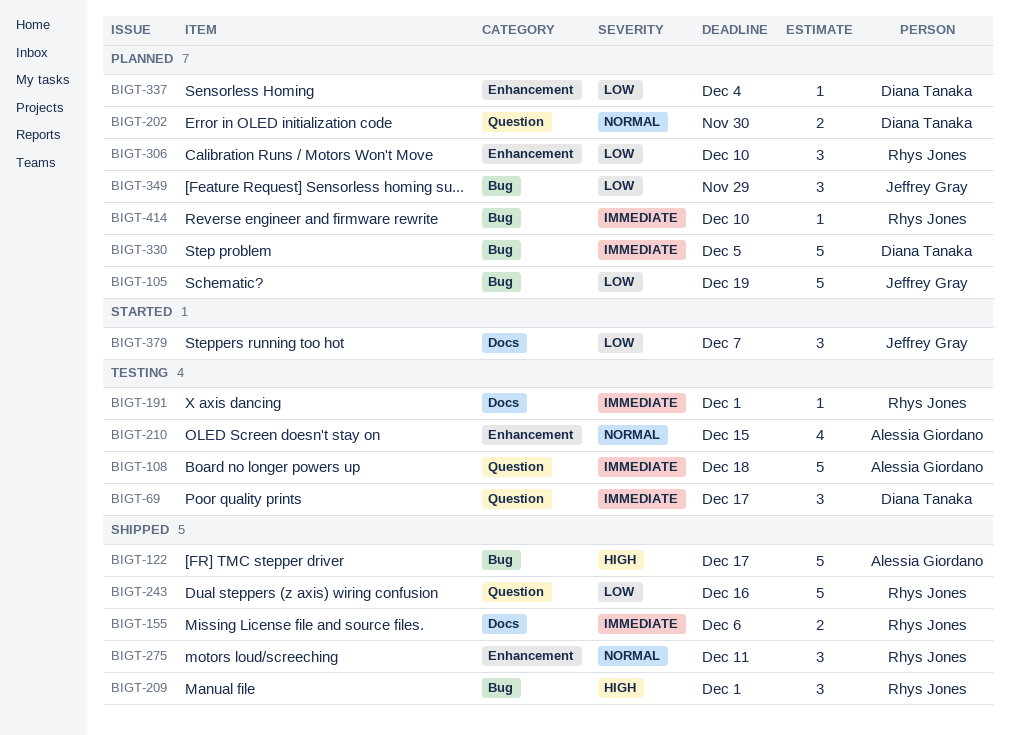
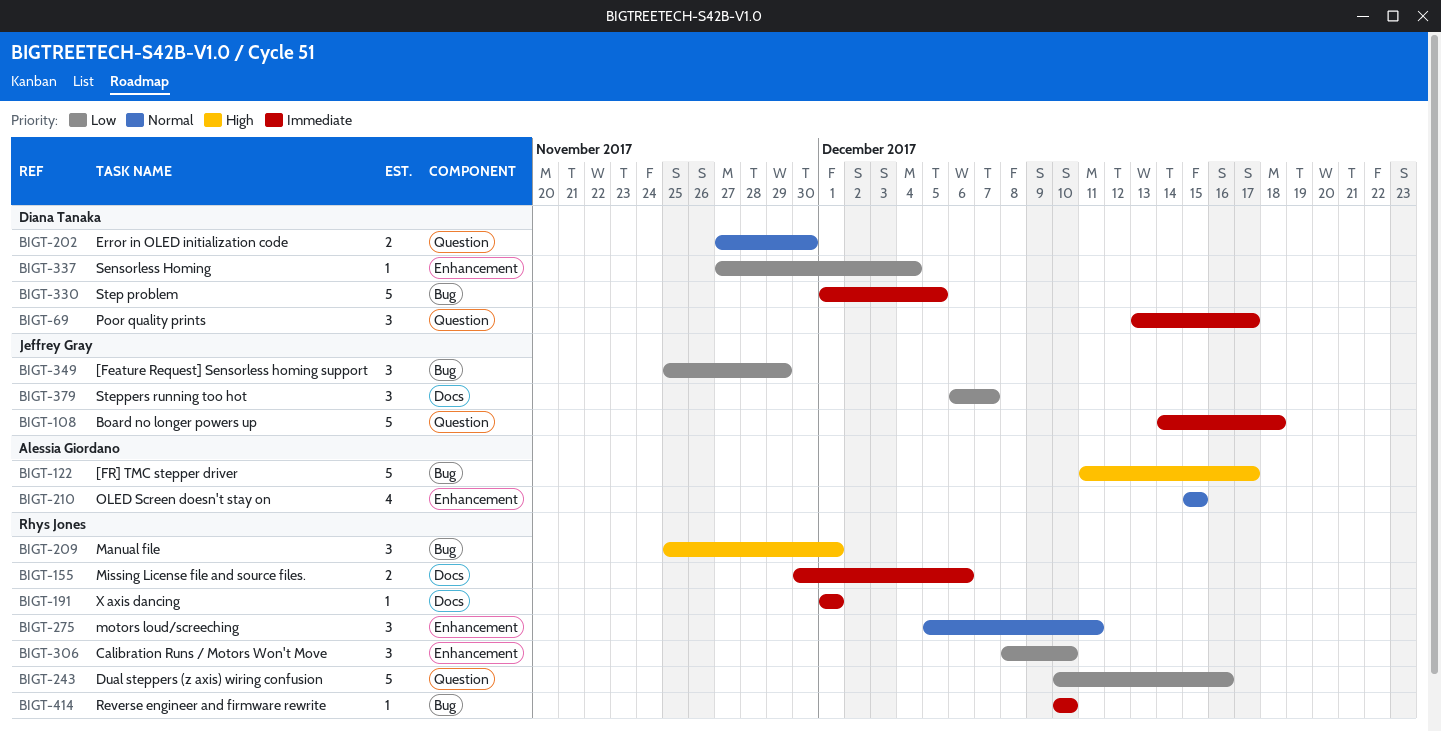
BIGT-105: present -> none
BIGT-108, owner: Alessia Giordano -> Jeffrey Gray

